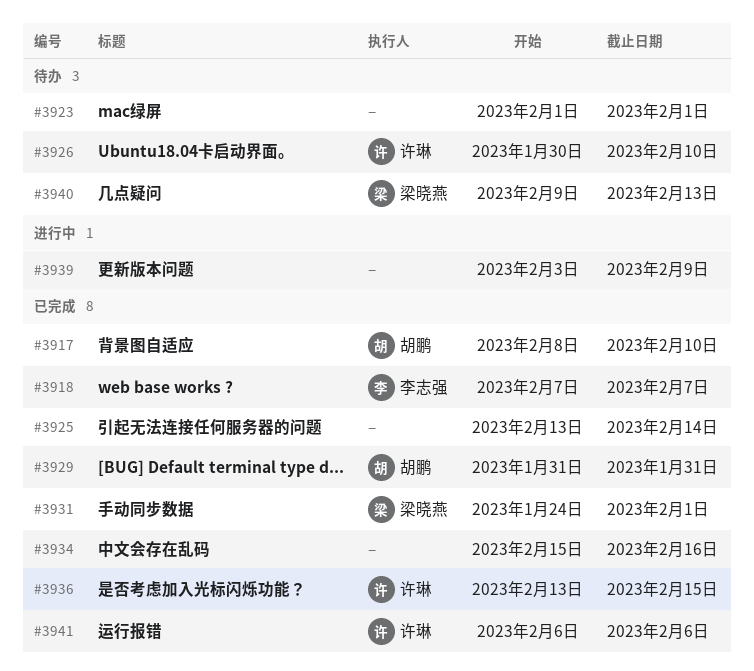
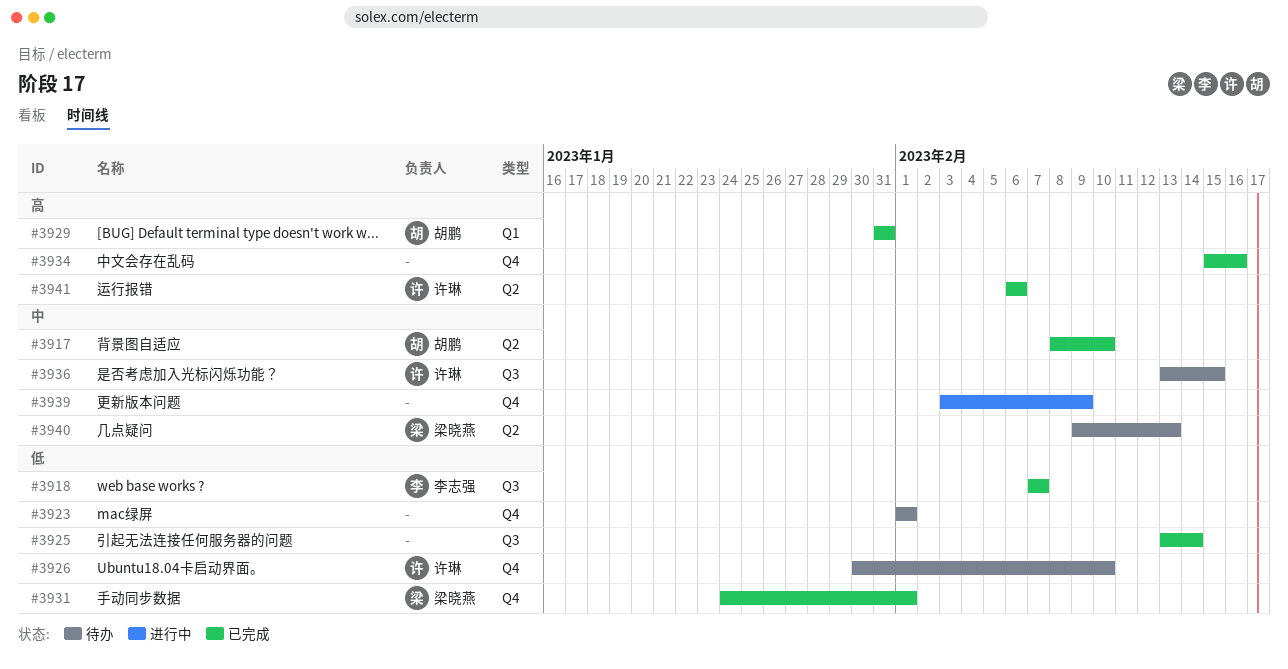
#3936, status: 已完成 -> 待办

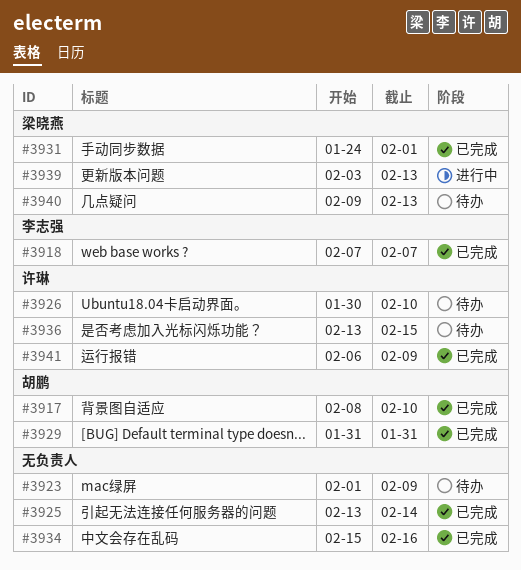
#3923, due: Feb 1 -> Feb 9
#3939, owner: none -> 梁晓燕
#3939, due: Feb 9 -> Feb 13
#3941, due: Feb 6 -> Feb 9

